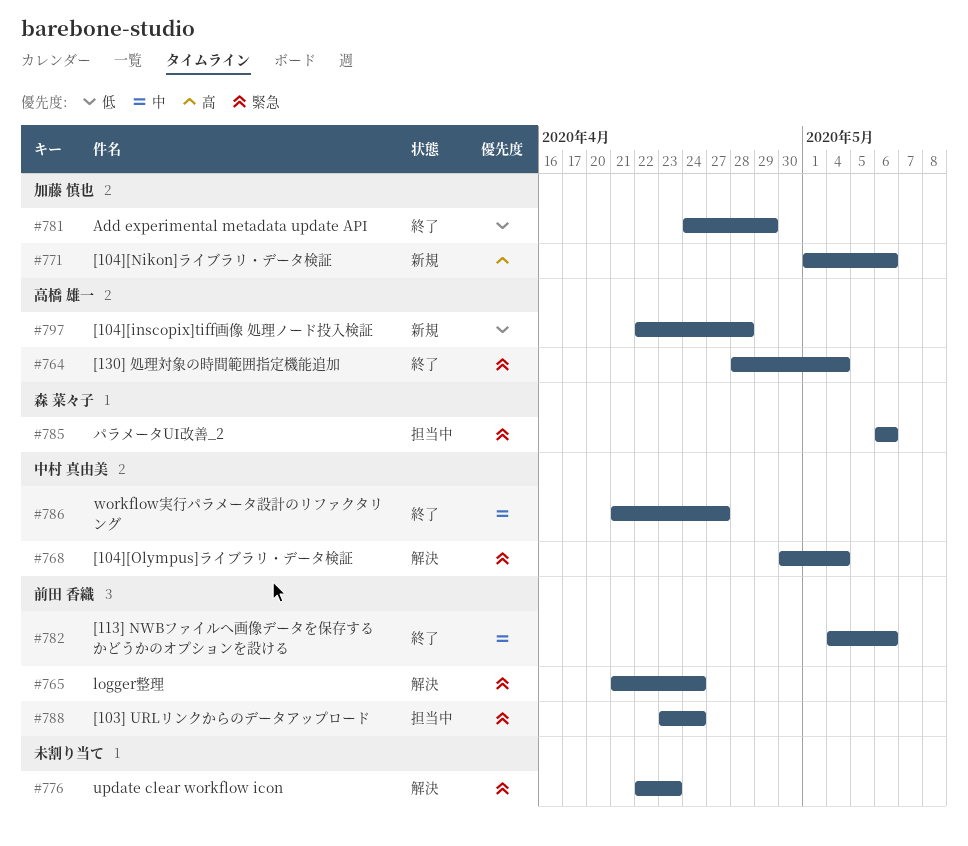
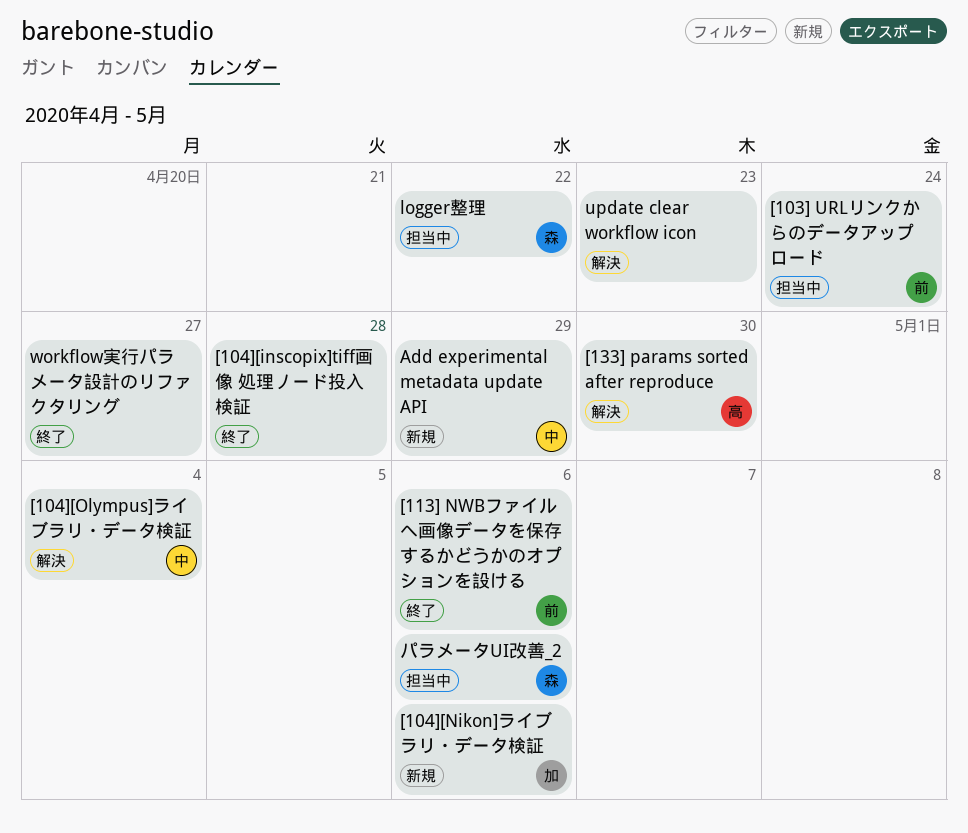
[104][inscopix]tiff画像 処理ノード投入検証, status: 新規 -> 終了
[104][inscopix]tiff画像 処理ノード投入検証, owner: 高橋 雄一 -> none
[130] 処理対象の時間範囲指定機能追加: present -> none
[133] params sorted after reproduce: none -> present
Add experimental metadata update API, status: 終了 -> 新規
Add experimental metadata update API, owner: 加藤 慎也 -> 中村 真由美
logger整理, status: 解決 -> 担当中
logger整理, owner: 前田 香織 -> 森 菜々子
logger整理, due: Apr 24 -> Apr 22
workflow実行パラメータ設計のリファクタリング, owner: 中村 真由美 -> none

